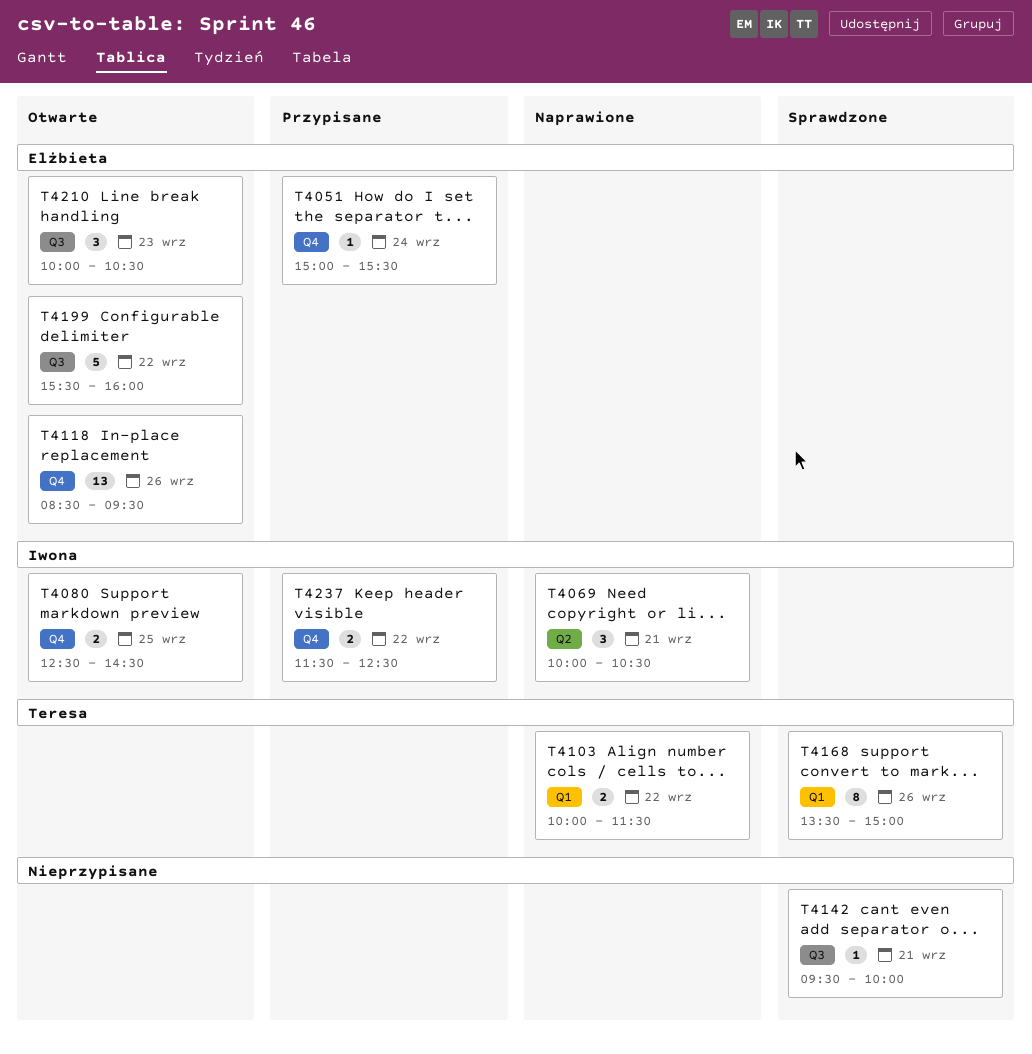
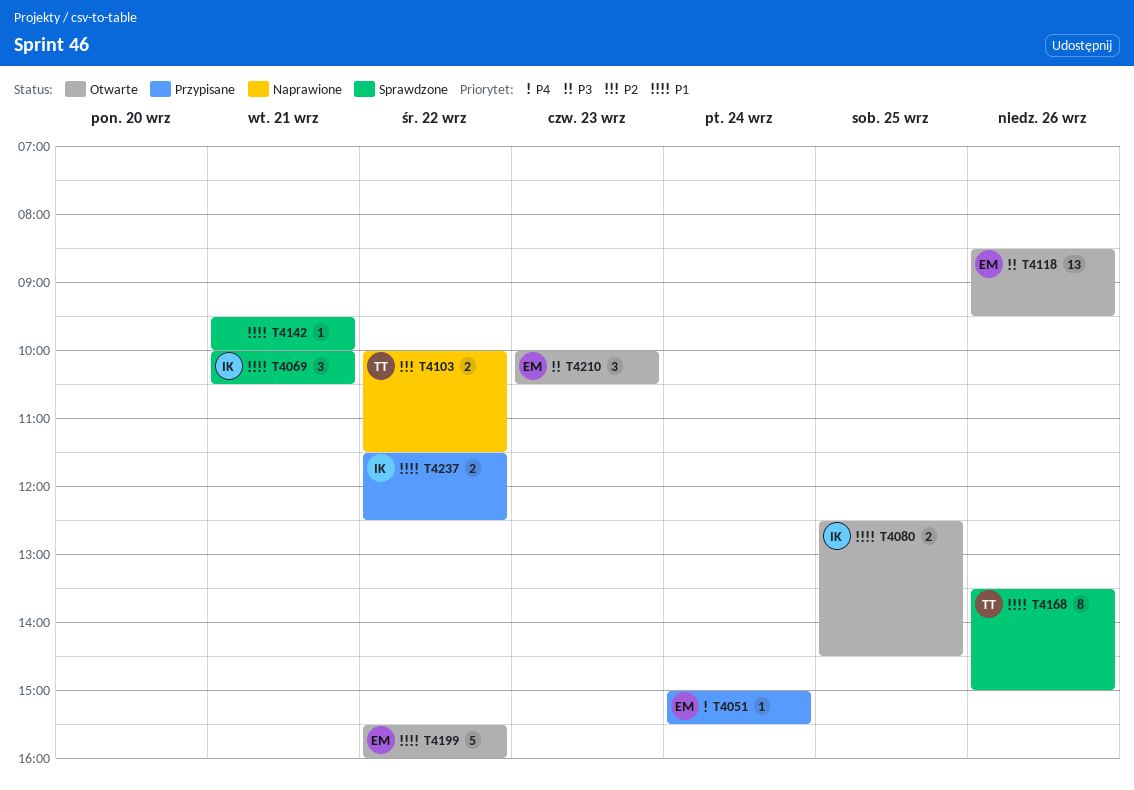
T4069, status: Naprawione -> Sprawdzone

